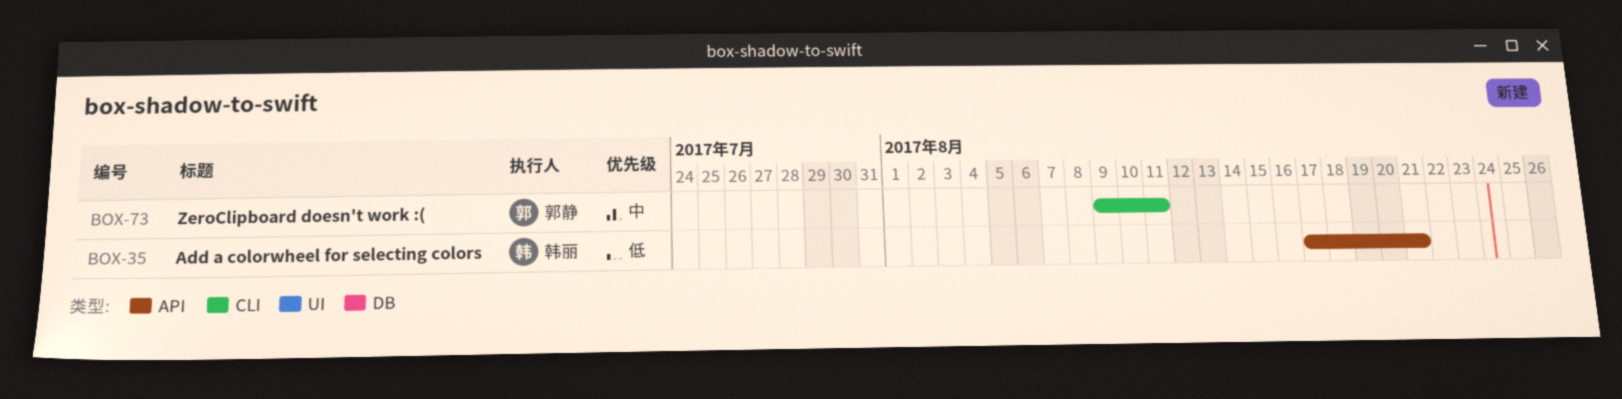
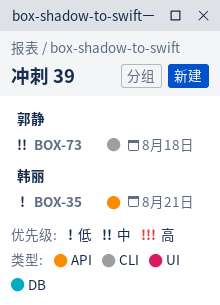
BOX-73, due: Aug 11 -> Aug 18

